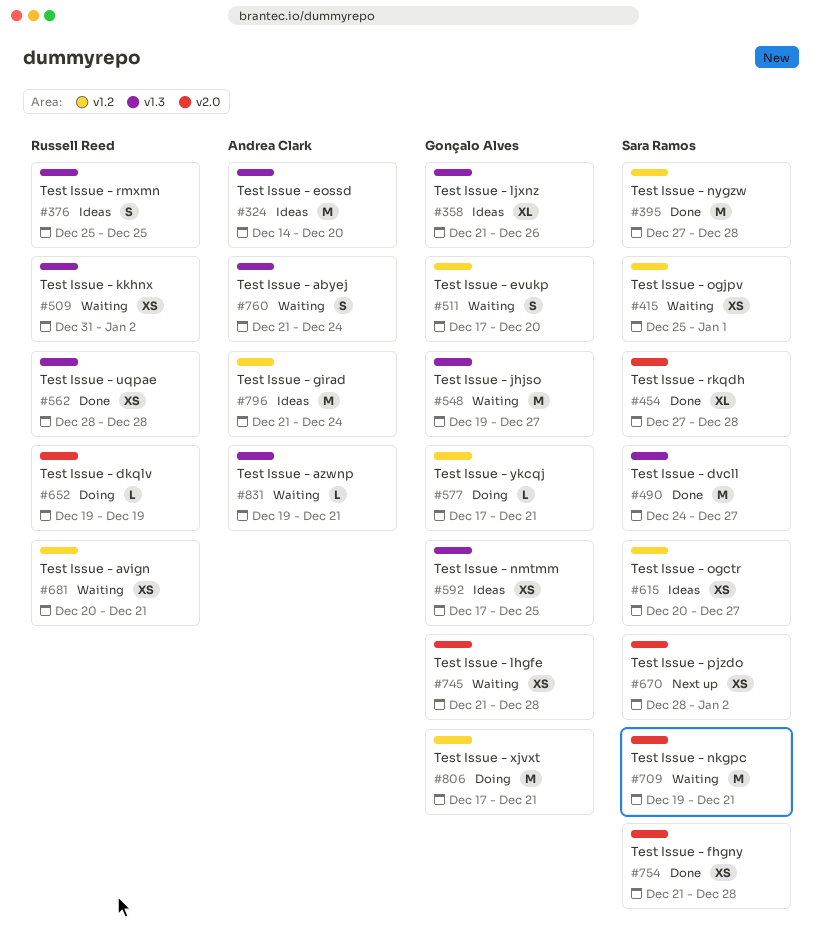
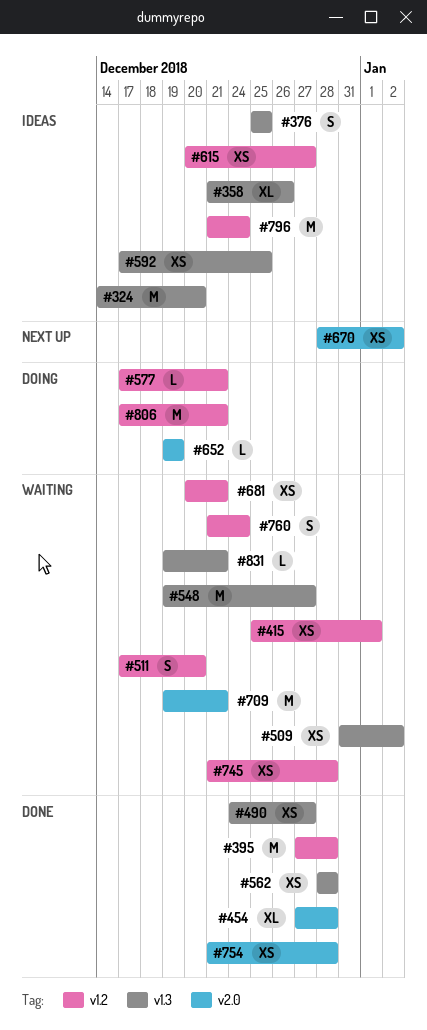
#490, estimate: M -> XS
#745, label: v2.0 -> v1.2
#760, label: v1.3 -> v1.2

